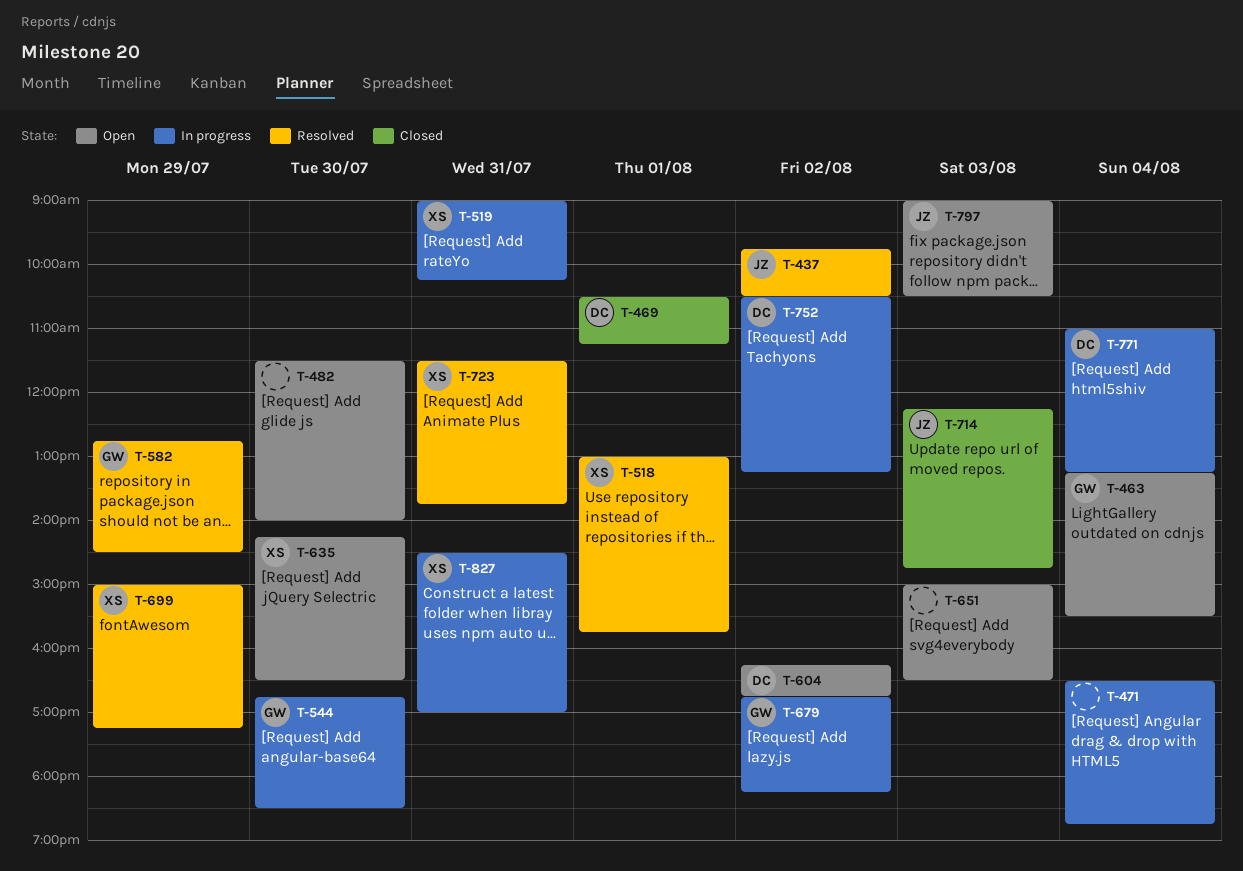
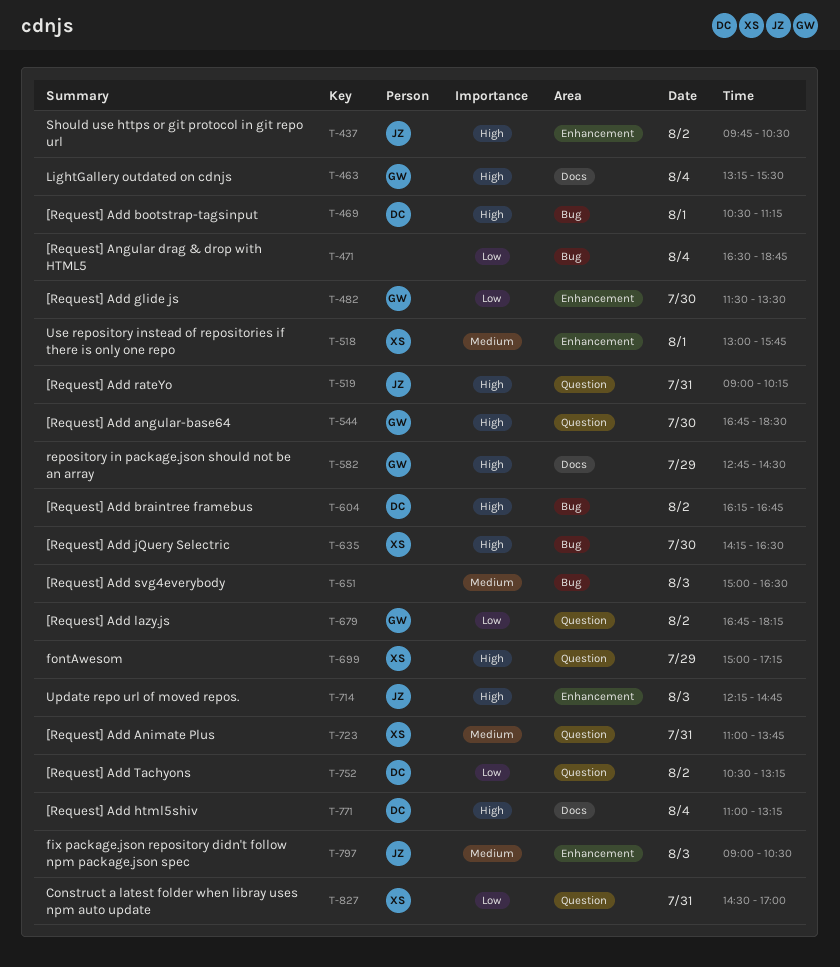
T-482, owner: none -> GW
T-482, ends: 14:00 -> 13:30
T-519, owner: XS -> JZ
T-723, begins: 11:30 -> 11:00

